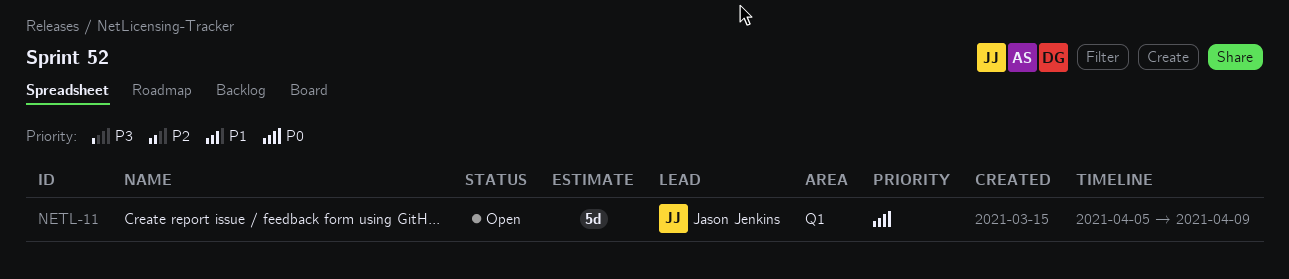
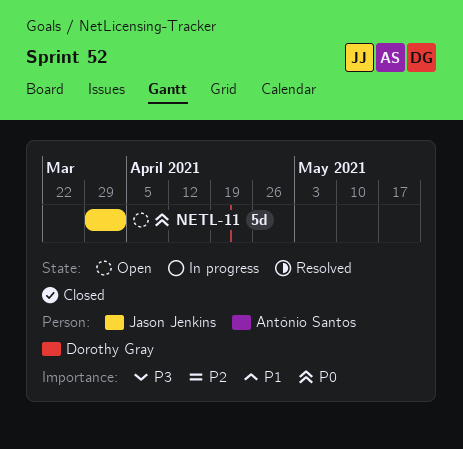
NETL-11, start: Apr 5 -> Mar 29
NETL-11, due: Apr 9 -> Apr 2

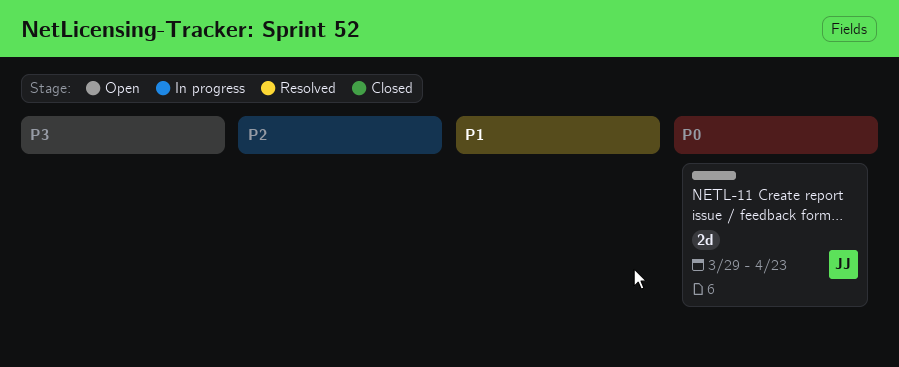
NETL-11, estimate: 5d -> 2d
NETL-11, due: Apr 2 -> Apr 23

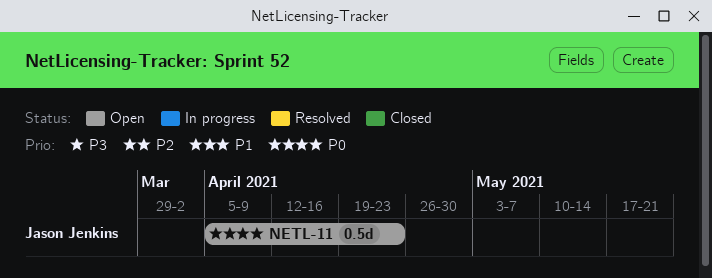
NETL-11, estimate: 2d -> 0.5d
NETL-11, start: Mar 29 -> Apr 5

